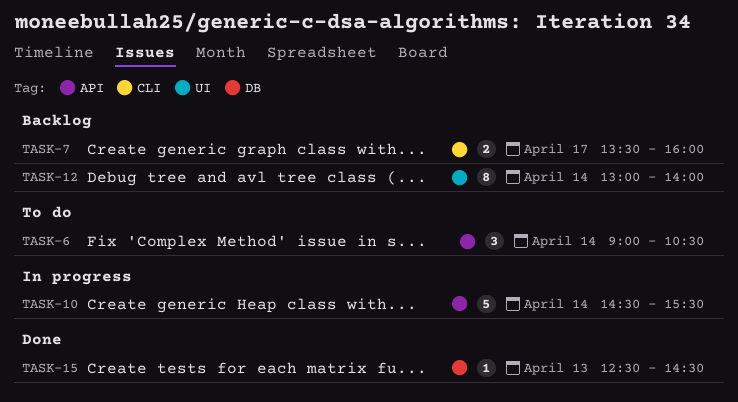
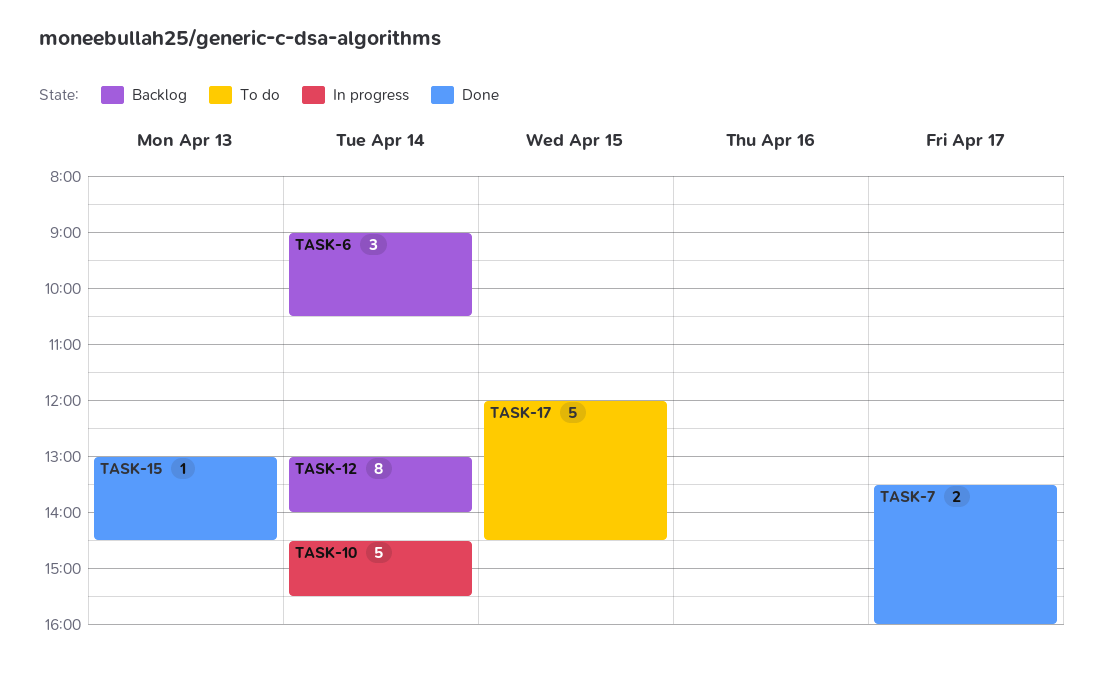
TASK-6, status: To do -> Backlog
TASK-7, status: Backlog -> Done
TASK-15, begins: 12:30 -> 13:00
TASK-17: none -> present

